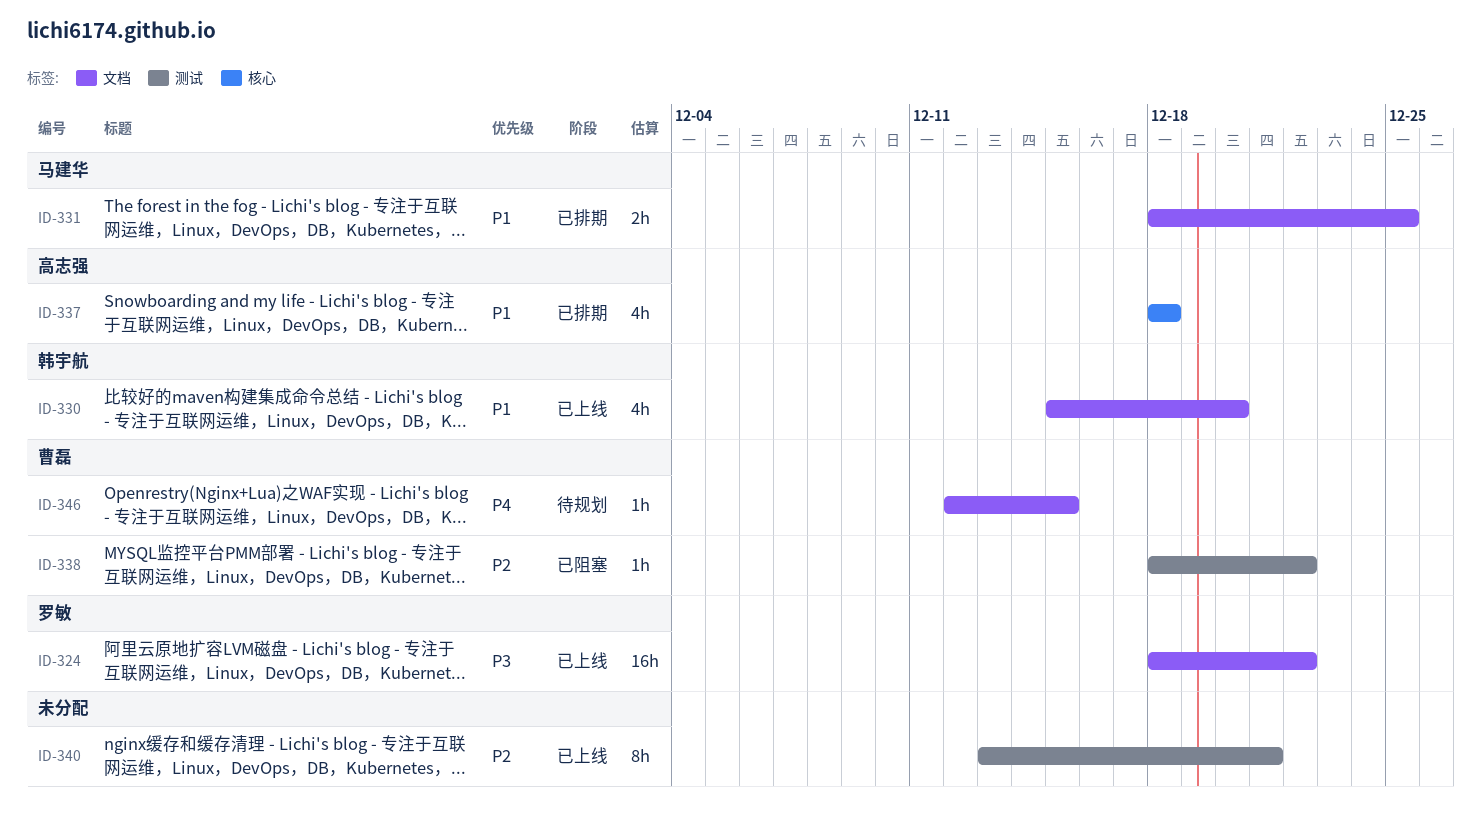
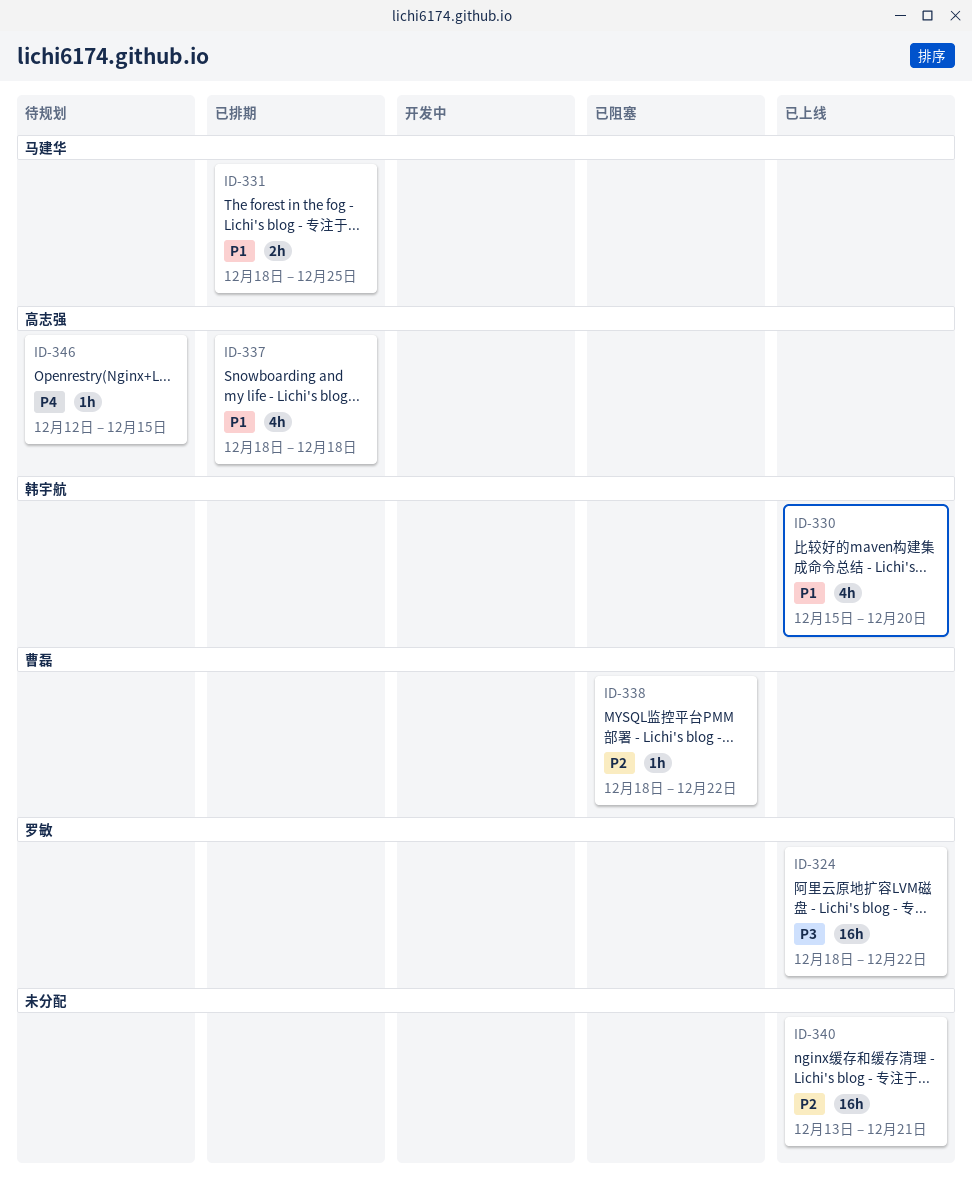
ID-340, estimate: 8h -> 16h
ID-346, owner: 曹磊 -> 高志强

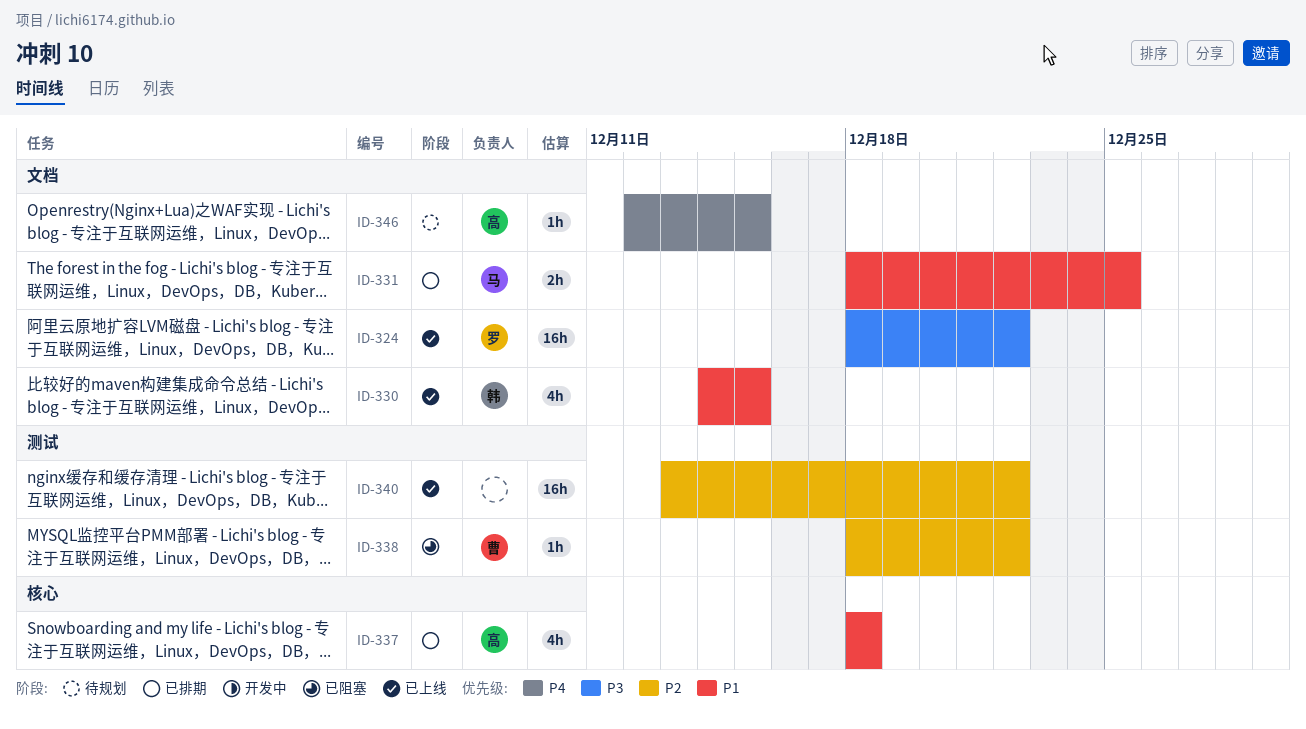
ID-330, start: Dec 15 -> Dec 14
ID-330, due: Dec 20 -> Dec 15
ID-340, due: Dec 21 -> Dec 22

